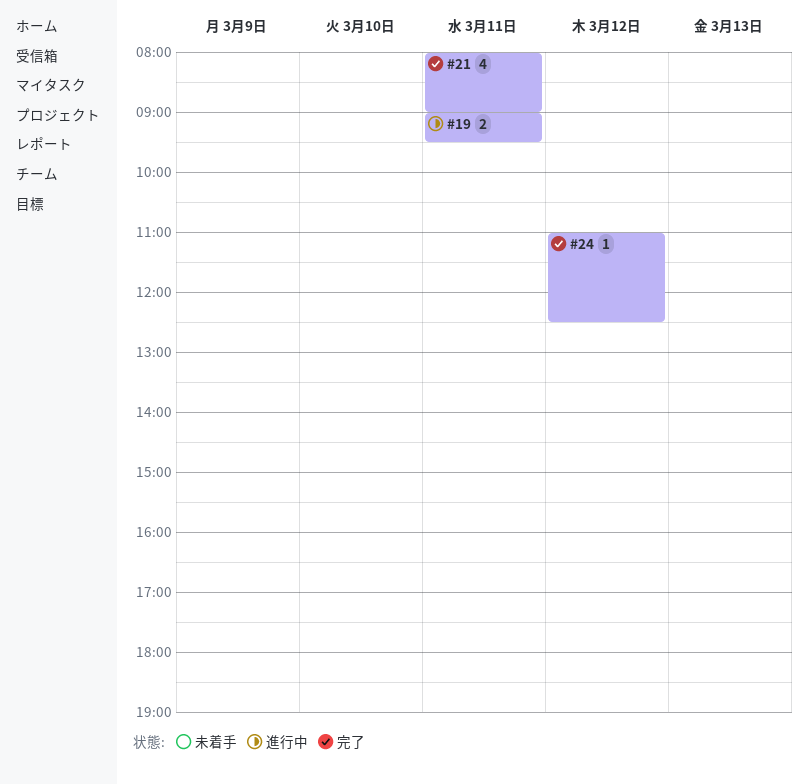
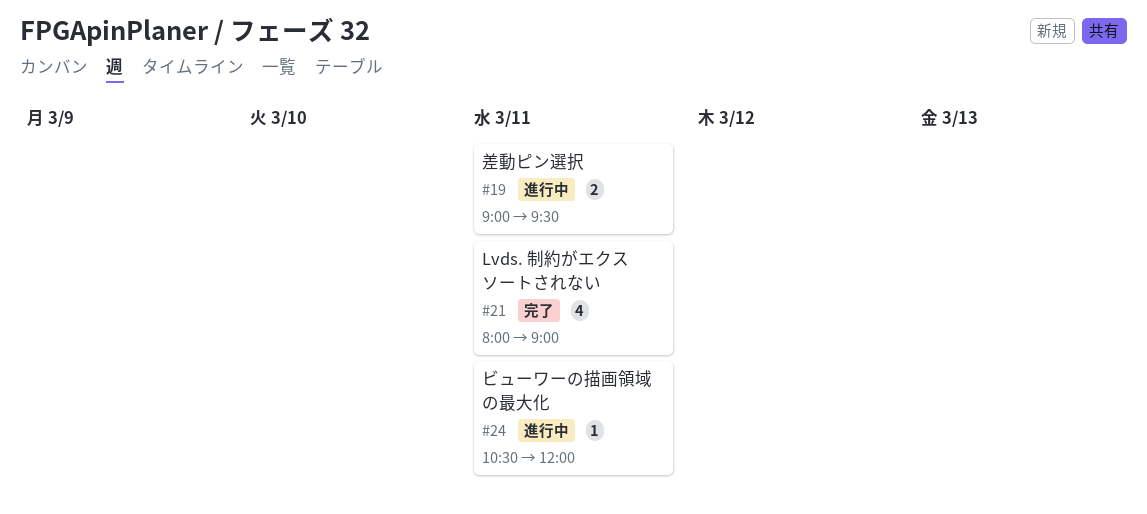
#24, status: 完了 -> 進行中
#24, day: Mar 12 -> Mar 11
#24, begins: 11:00 -> 10:30
#24, ends: 12:30 -> 12:00

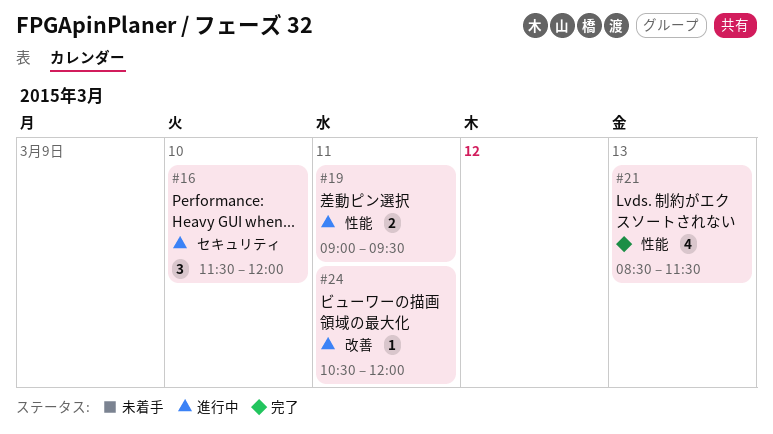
#16: none -> present
#21, day: Mar 11 -> Mar 13
#21, begins: 08:00 -> 08:30
#21, ends: 09:00 -> 11:30

